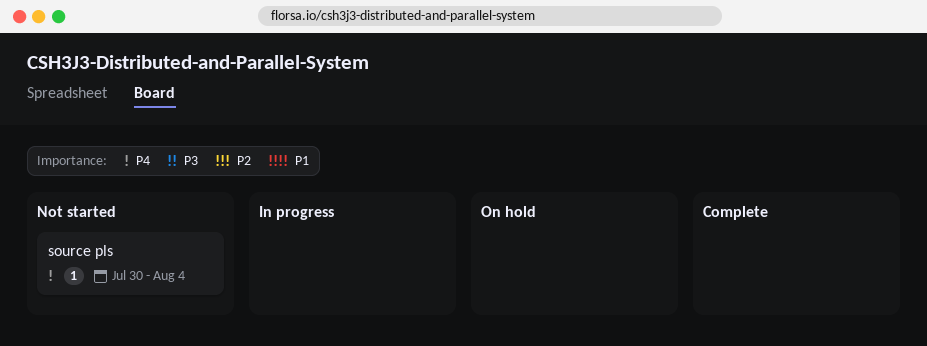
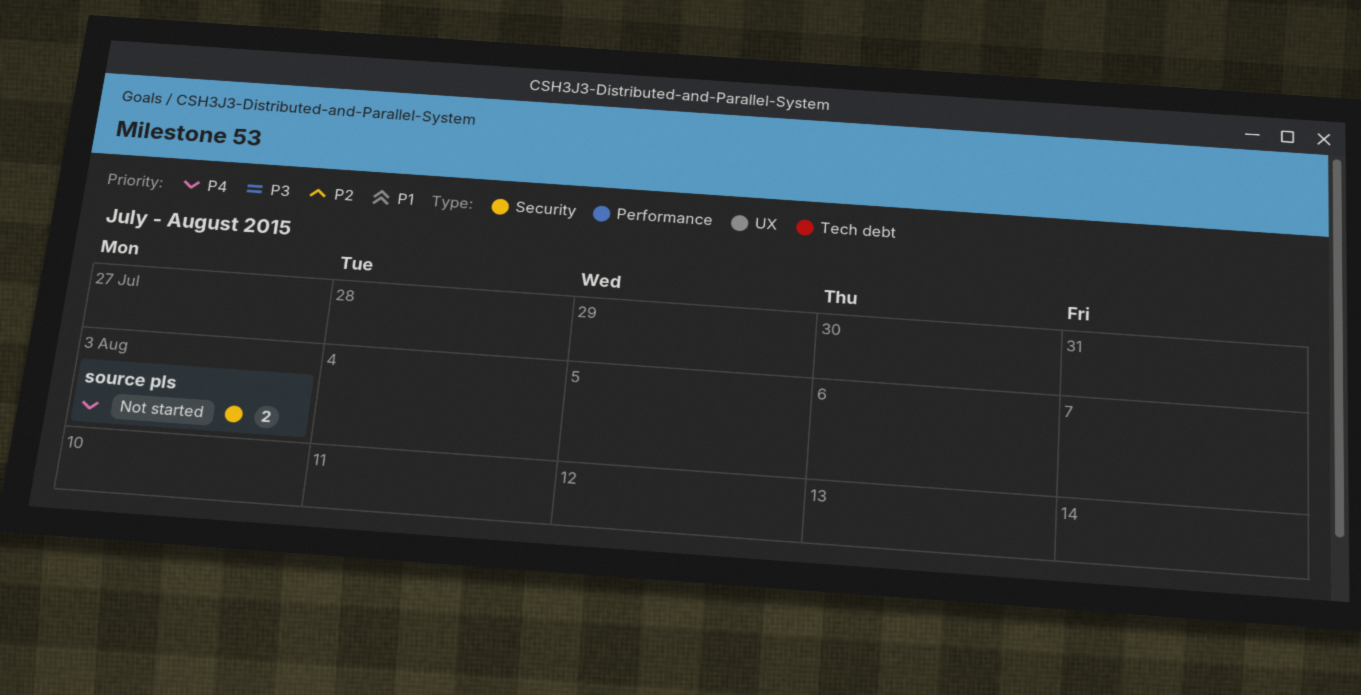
source pls, estimate: 1 -> 2
source pls, due: Aug 4 -> Aug 3

